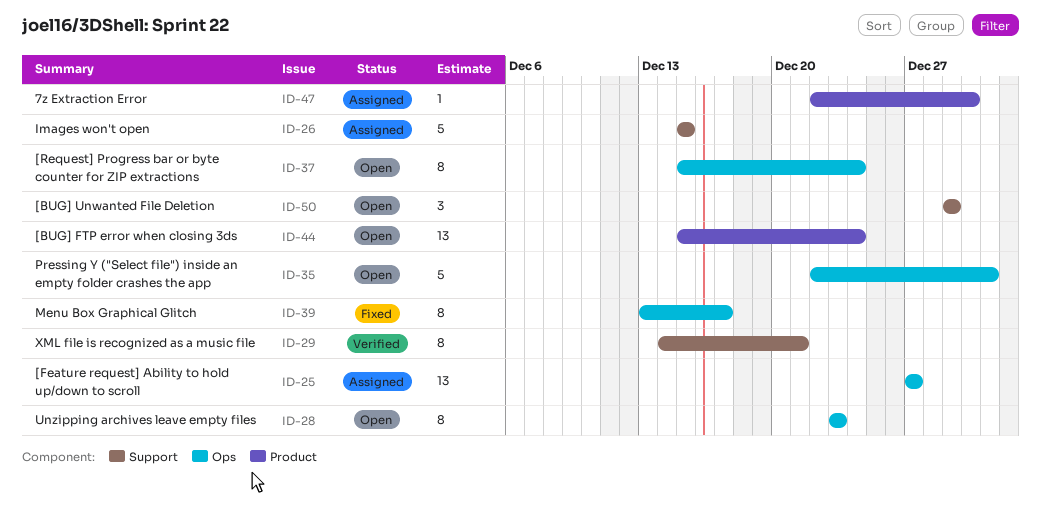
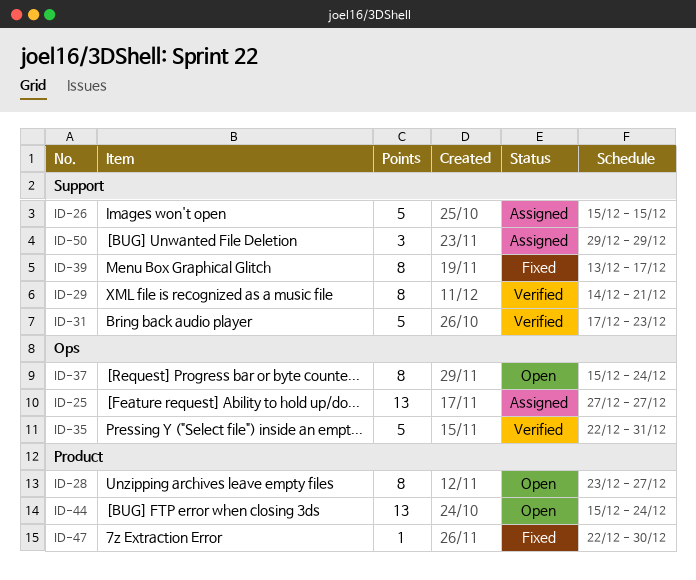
ID-28, label: Ops -> Product
ID-28, due: Dec 23 -> Dec 27
ID-31: none -> present
ID-35, status: Open -> Verified
ID-39, label: Ops -> Support
ID-47, status: Assigned -> Fixed
ID-50, status: Open -> Assigned

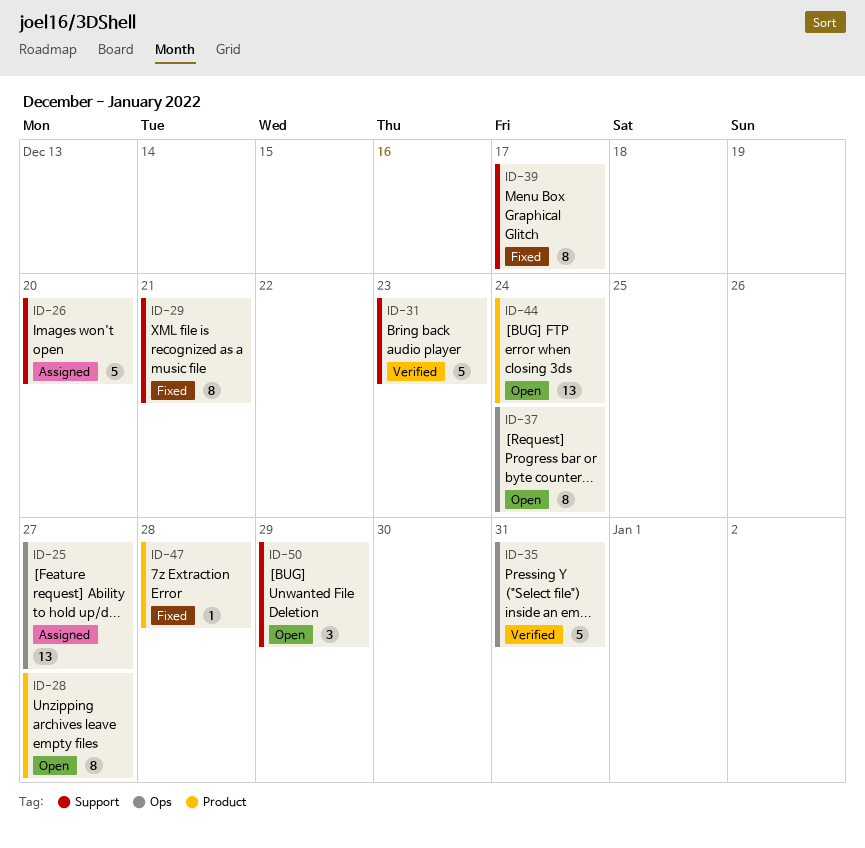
ID-26, due: Dec 15 -> Dec 20
ID-29, status: Verified -> Fixed
ID-47, due: Dec 30 -> Dec 28
ID-50, status: Assigned -> Open

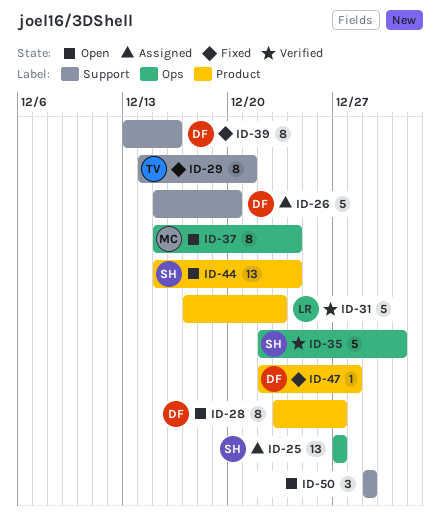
ID-31, label: Support -> Product
ID-39, due: Dec 17 -> Dec 16

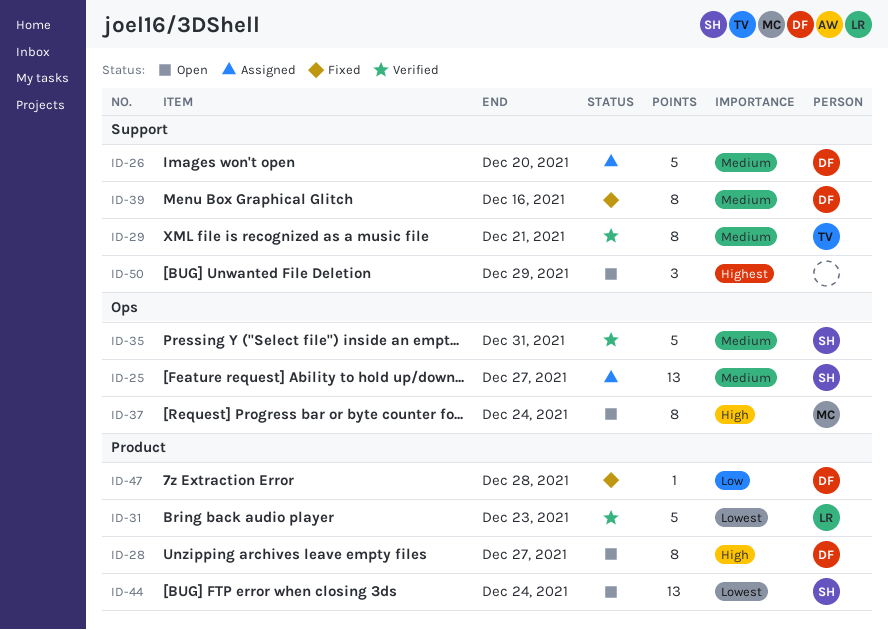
ID-29, status: Fixed -> Verified

